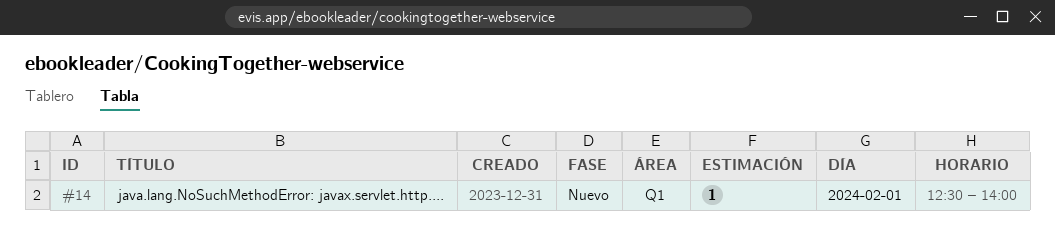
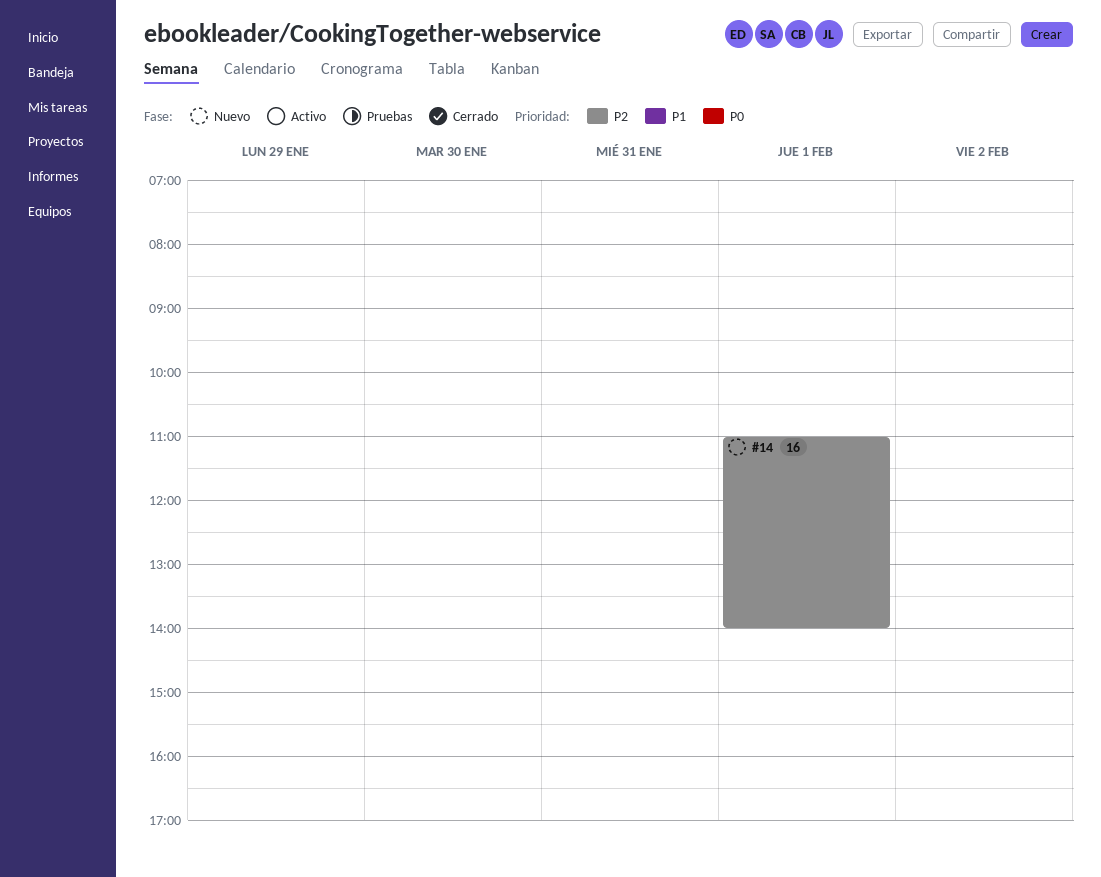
#14, estimate: 1 -> 16
#14, begins: 12:30 -> 11:00

